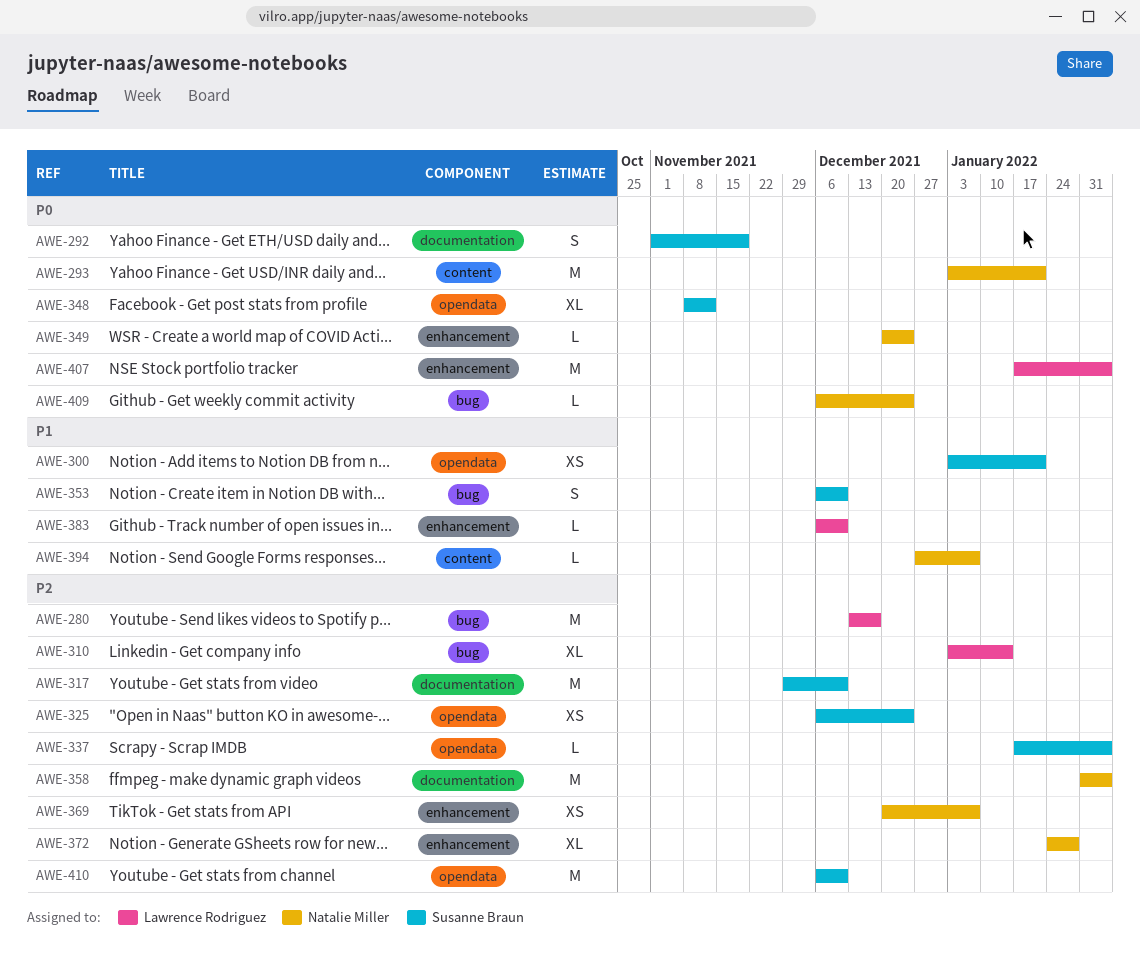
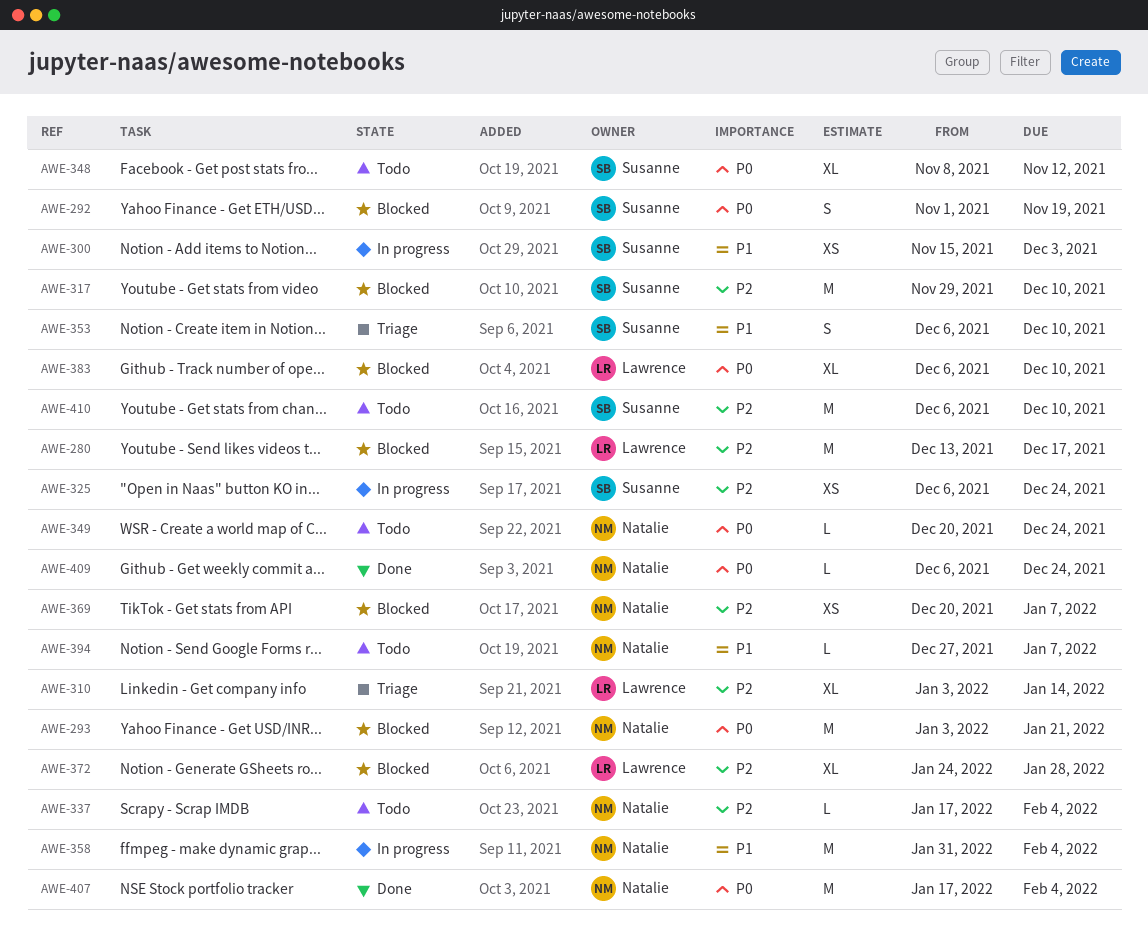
AWE-300, start: Jan 3 -> Nov 15
AWE-300, due: Jan 21 -> Dec 3
AWE-337, owner: Susanne Braun -> Natalie Miller
AWE-358, priority: P2 -> P1
AWE-372, owner: Natalie Miller -> Lawrence Rodriguez
AWE-383, priority: P1 -> P0
AWE-383, estimate: L -> XL
AWE-407, owner: Lawrence Rodriguez -> Natalie Miller

